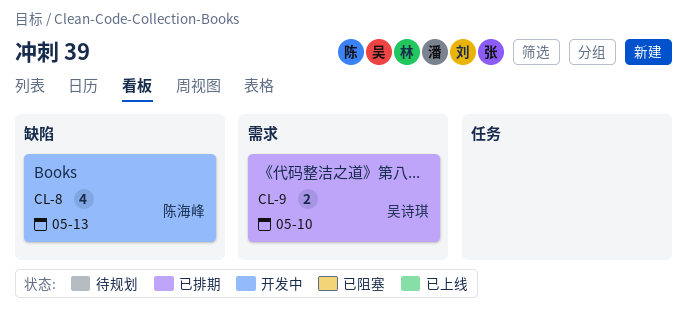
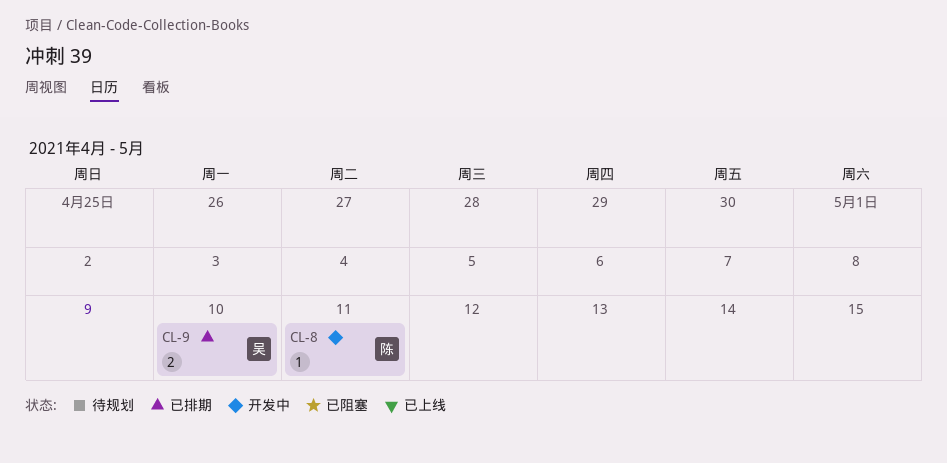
CL-8, estimate: 4 -> 1
CL-8, due: May 13 -> May 11

